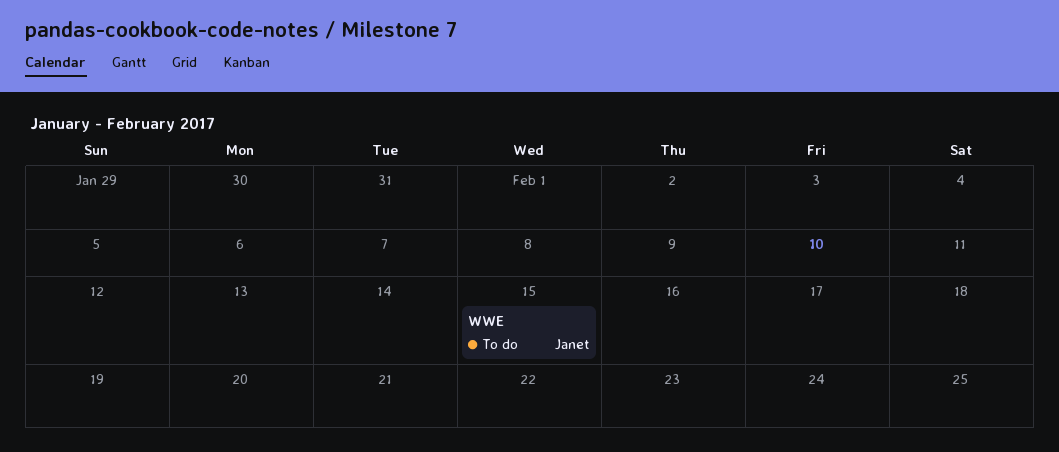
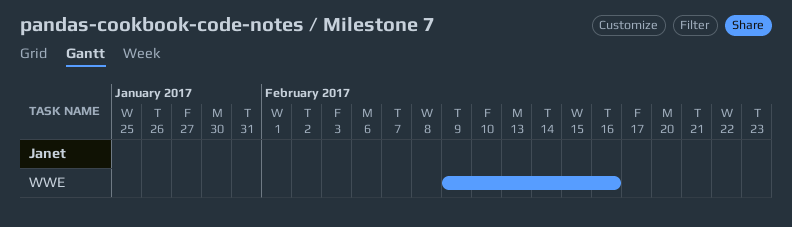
WWE, due: Feb 15 -> Feb 16

